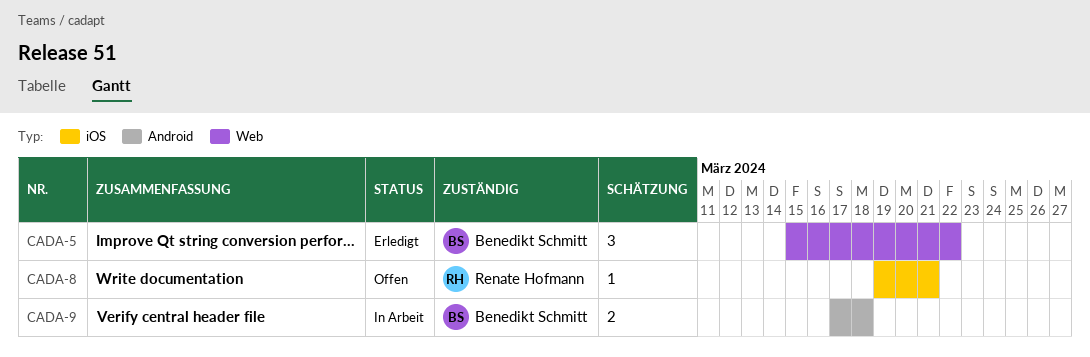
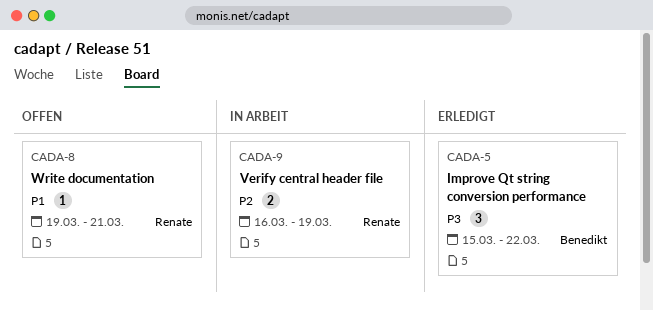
CADA-9, owner: Benedikt Schmitt -> Renate Hofmann
CADA-9, start: Mar 17 -> Mar 16
CADA-9, due: Mar 18 -> Mar 19

